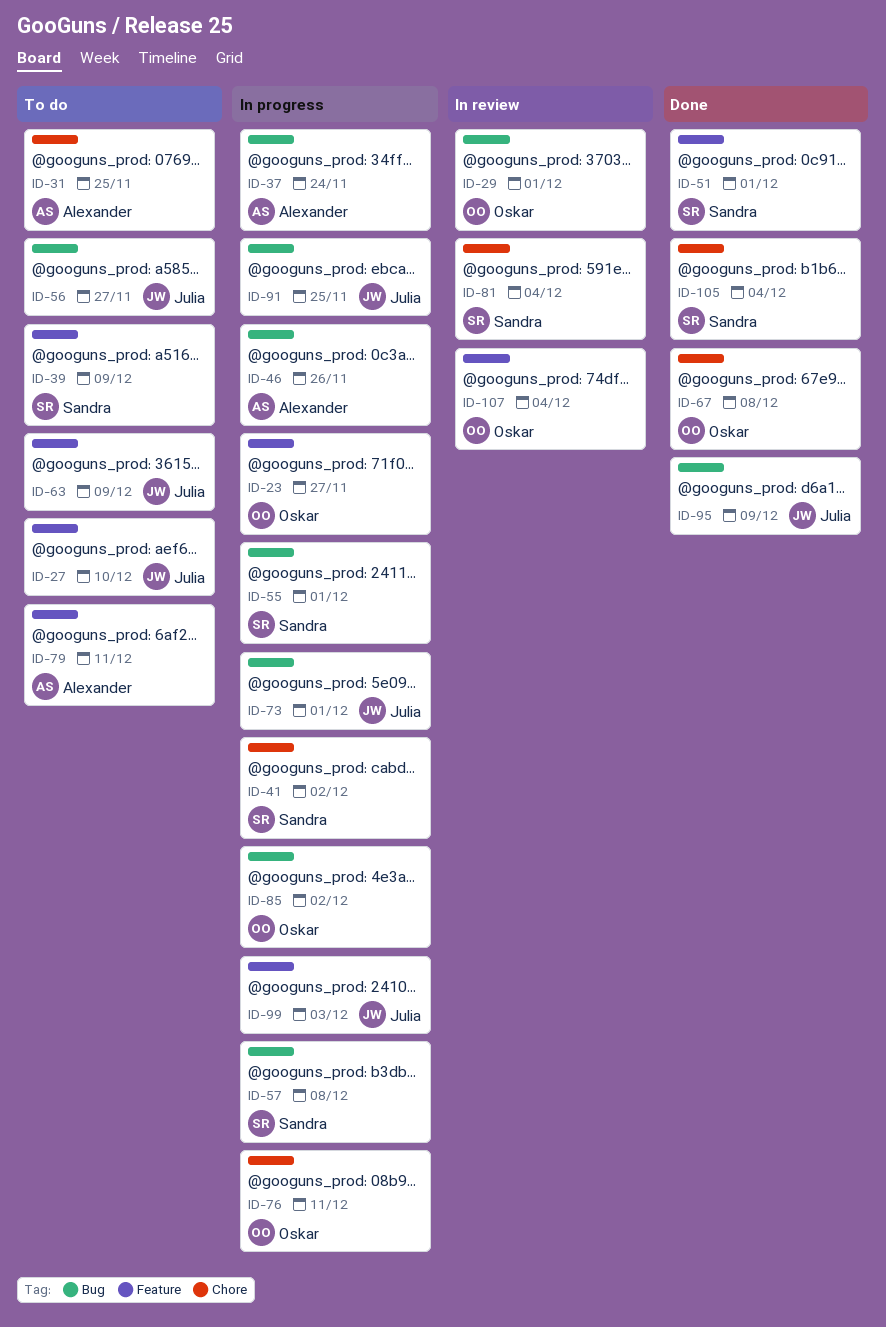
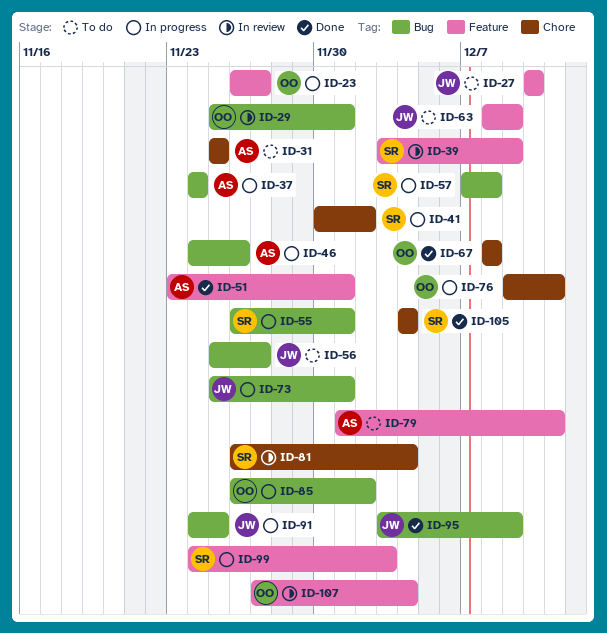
ID-39, status: To do -> In review
ID-51, owner: Sandra -> Alexander
ID-99, owner: Julia -> Sandra

